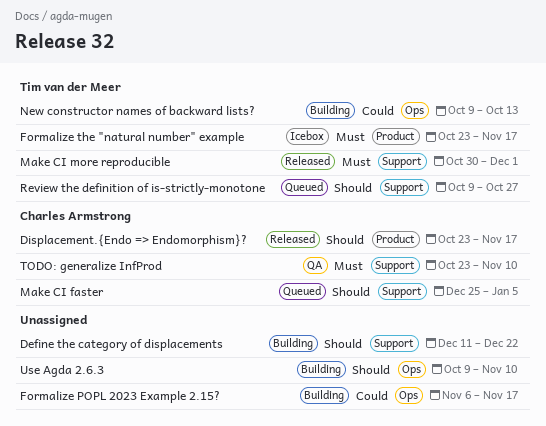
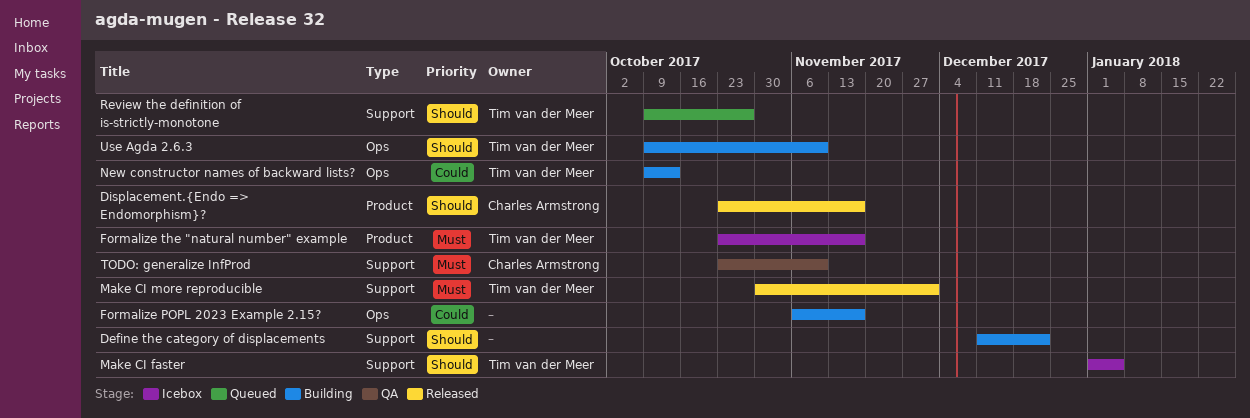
Make CI faster, status: Queued -> Icebox
Make CI faster, owner: Charles Armstrong -> Tim van der Meer
Make CI faster, start: Dec 25 -> Jan 1
Use Agda 2.6.3, owner: none -> Tim van der Meer

